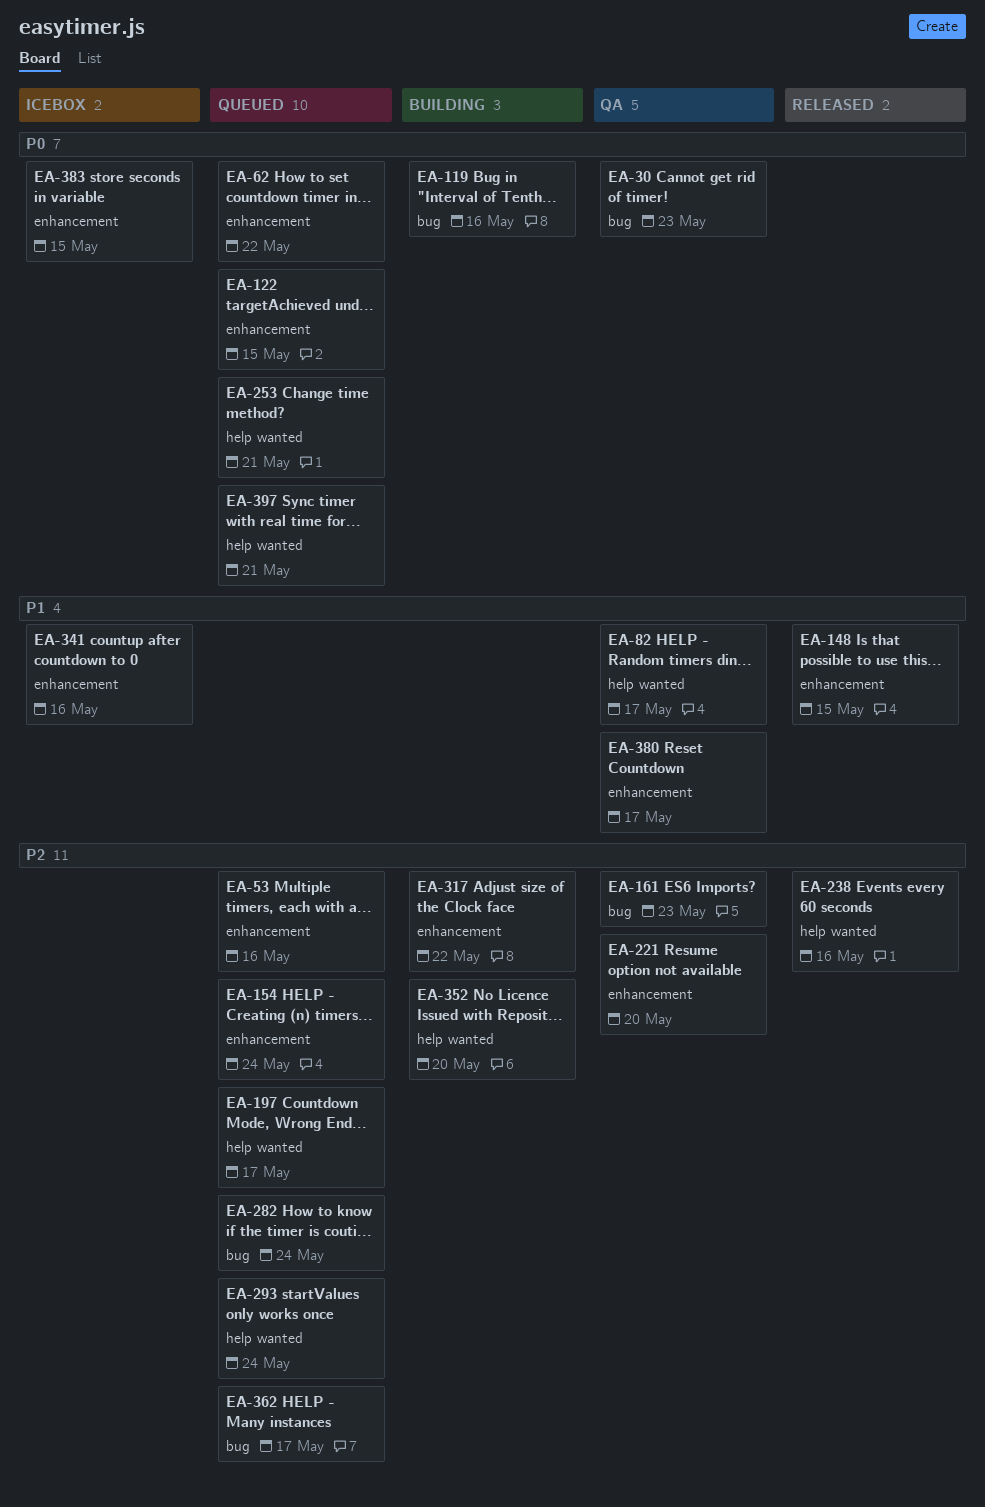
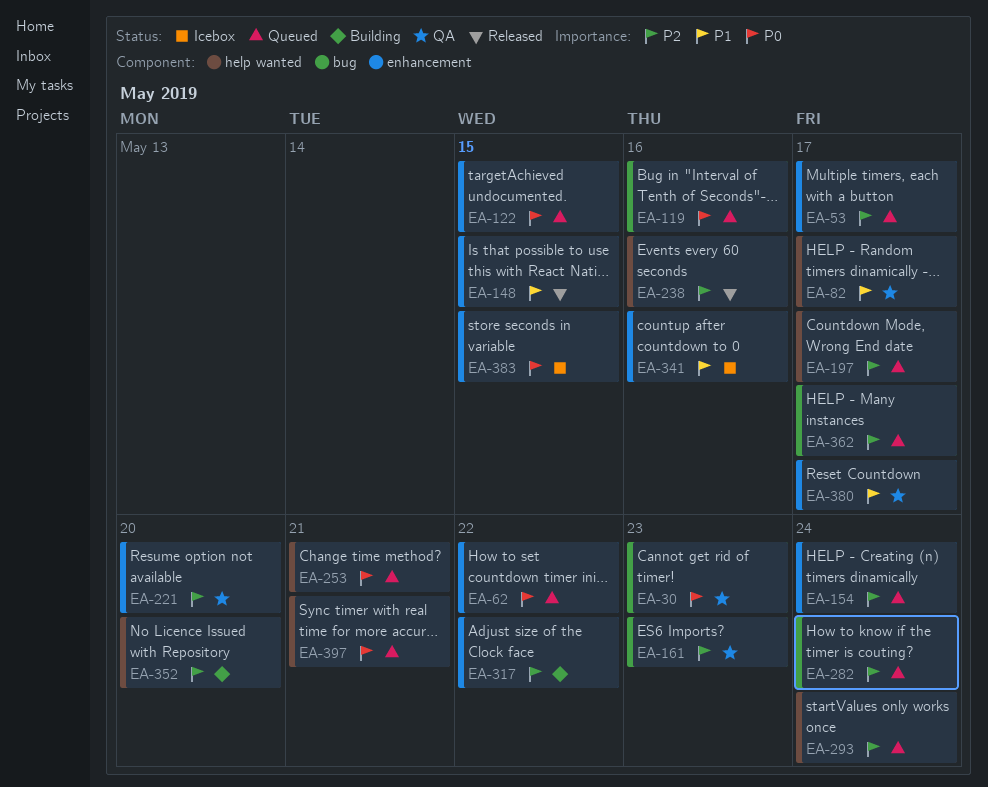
EA-53, due: May 16 -> May 17
EA-119, status: Building -> Queued

